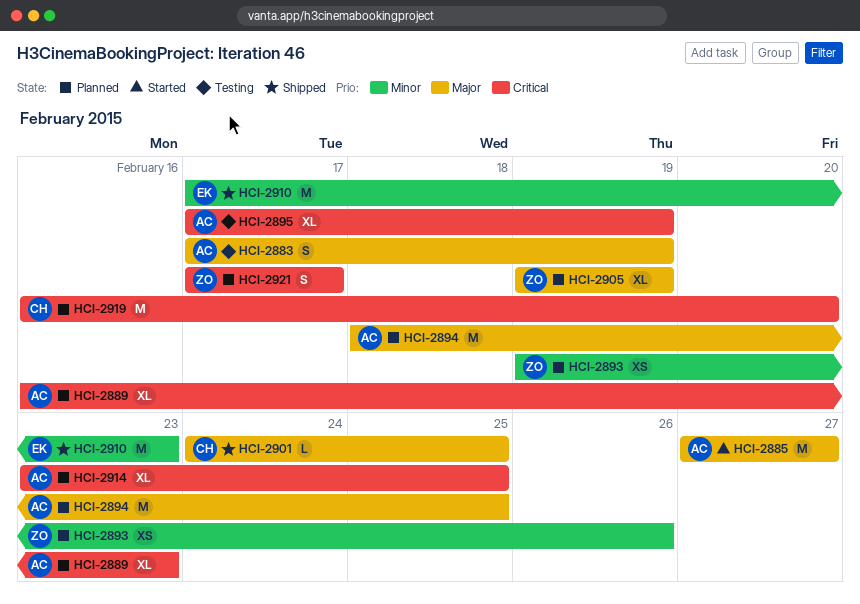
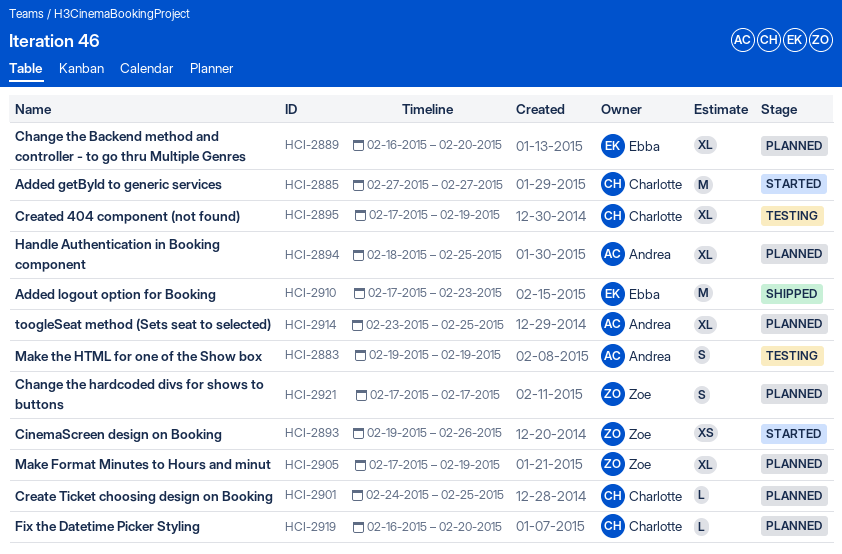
HCI-2883, start: Feb 17 -> Feb 19
HCI-2885, owner: Andrea -> Charlotte
HCI-2889, owner: Andrea -> Ebba
HCI-2889, due: Feb 23 -> Feb 20
HCI-2893, status: Planned -> Started
HCI-2894, estimate: M -> XL
HCI-2895, owner: Andrea -> Charlotte
HCI-2901, status: Shipped -> Planned
HCI-2905, start: Feb 19 -> Feb 17
HCI-2919, estimate: M -> L

